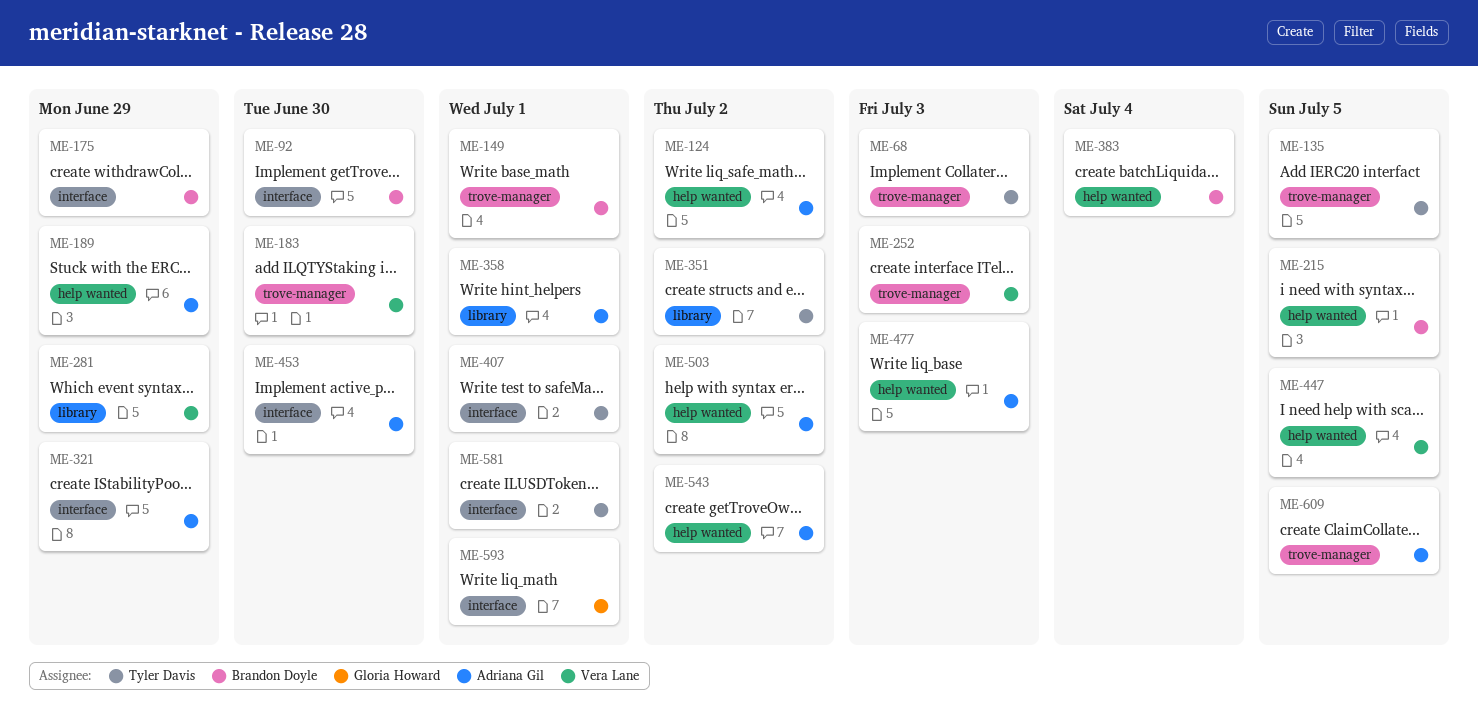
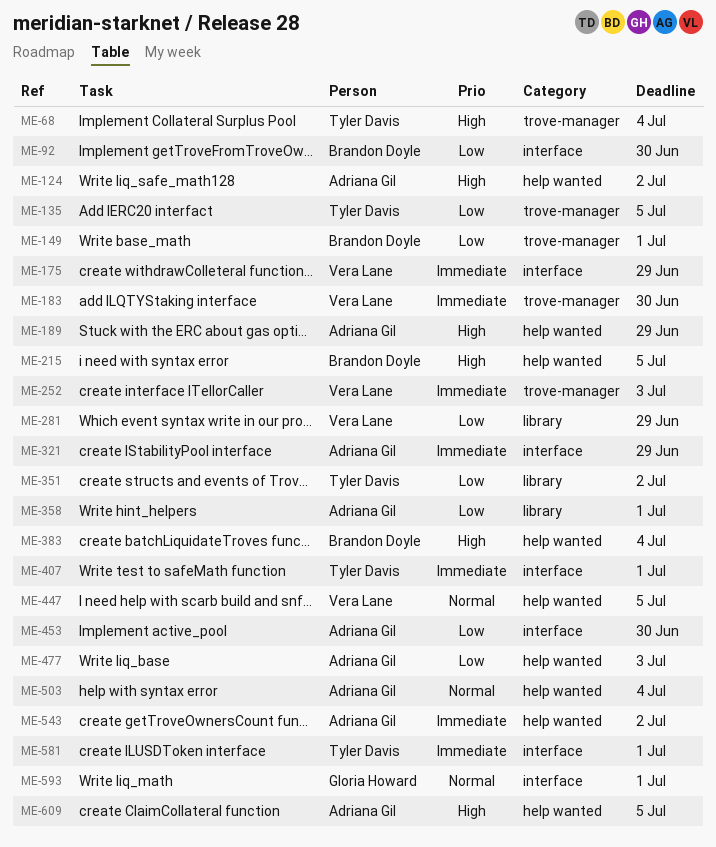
ME-68, due: Jul 3 -> Jul 4
ME-175, owner: Brandon Doyle -> Vera Lane
ME-503, due: Jul 2 -> Jul 4
ME-609, label: trove-manager -> help wanted

